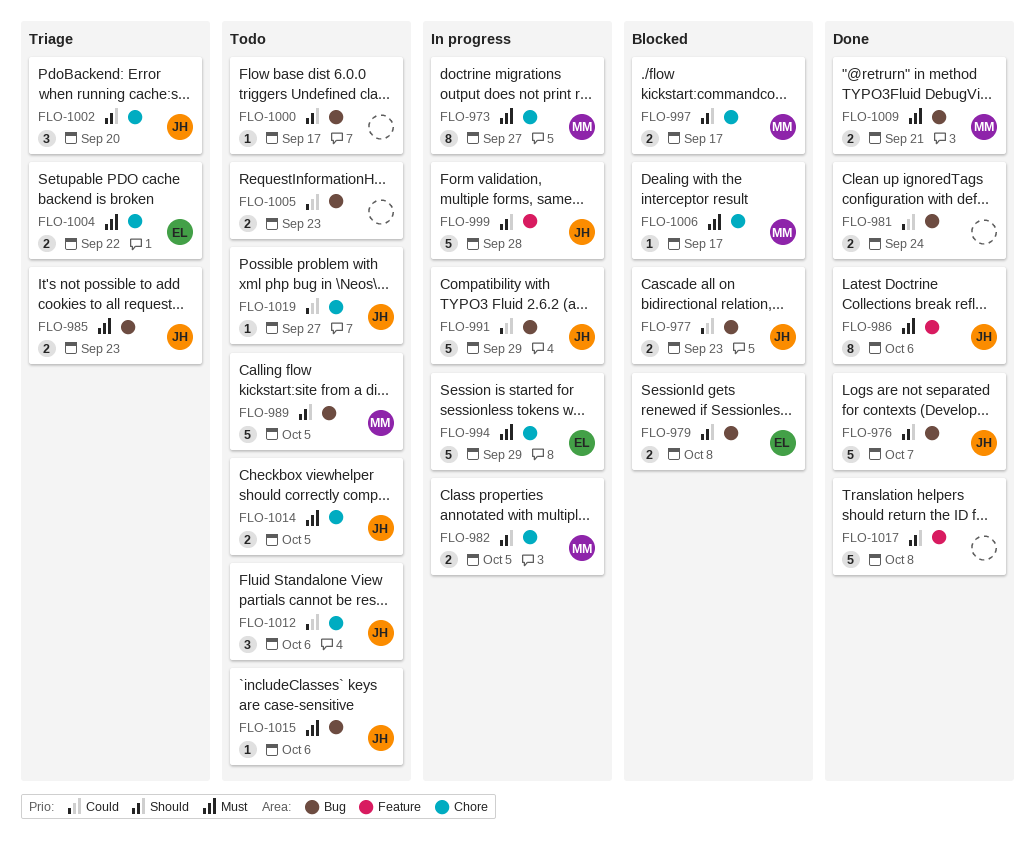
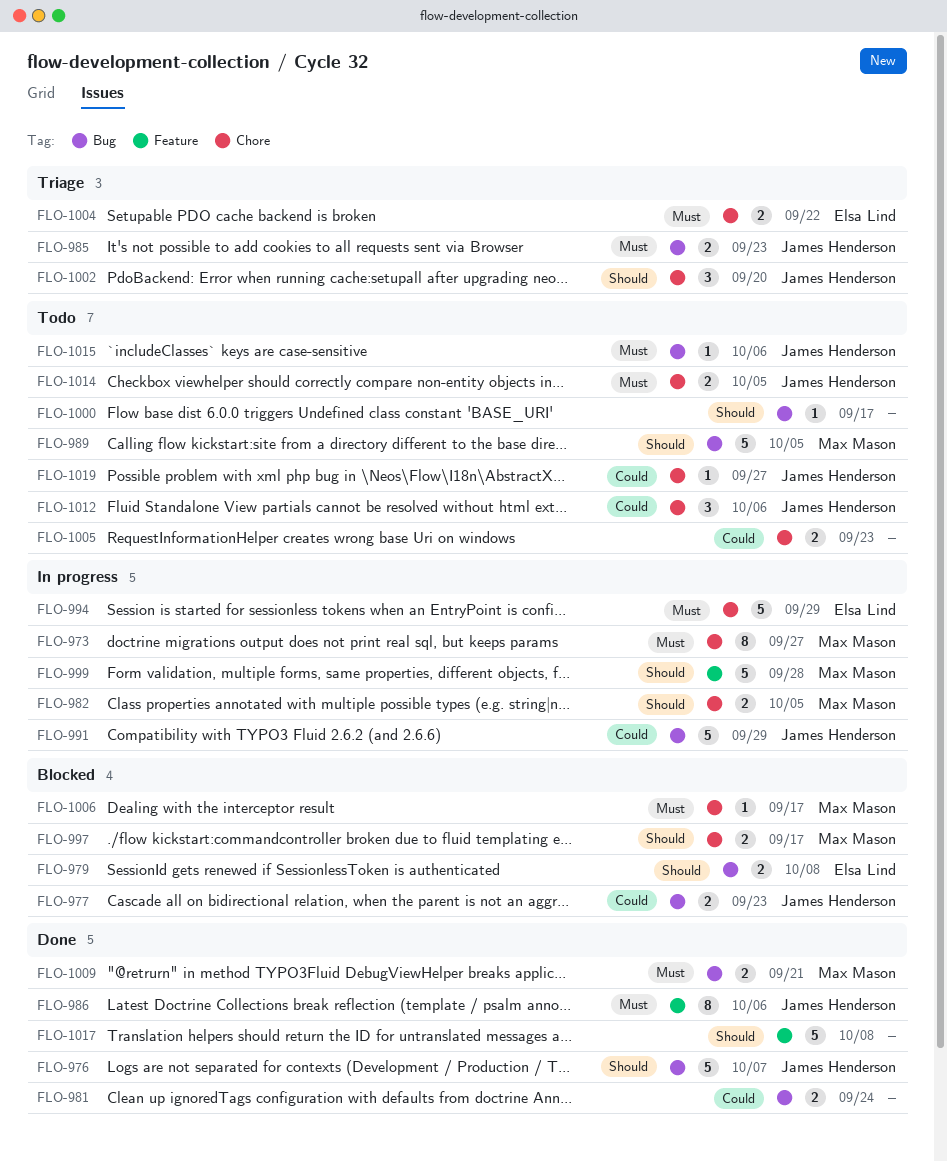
FLO-999, owner: James Henderson -> Max Mason
FLO-1005, label: Bug -> Chore

